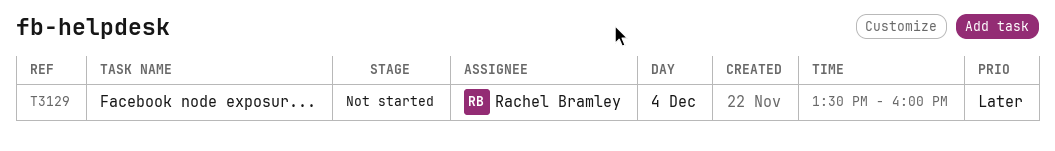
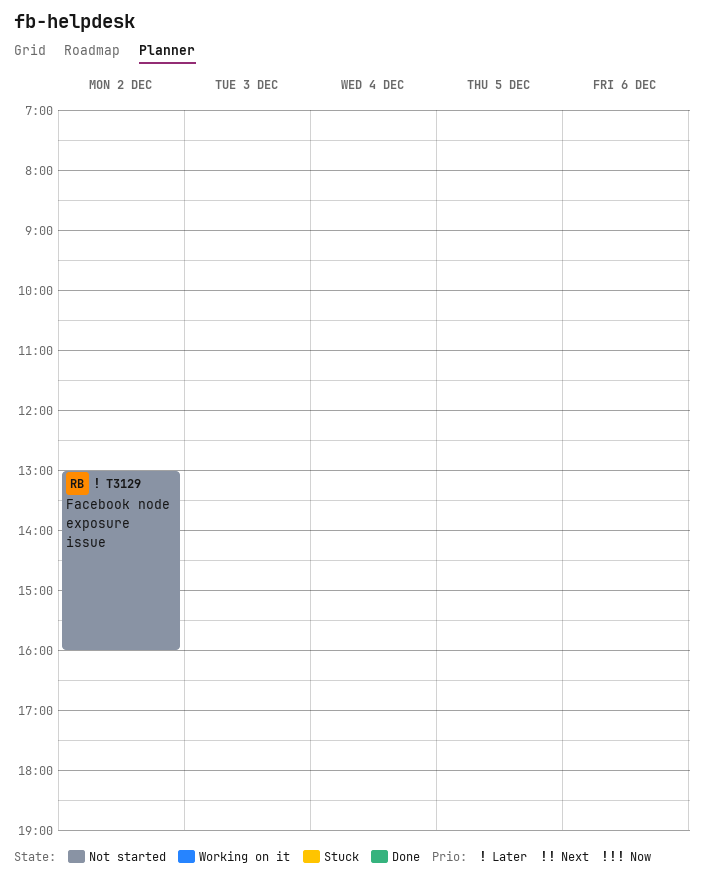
T3129, day: Dec 4 -> Dec 2
T3129, begins: 13:30 -> 13:00

